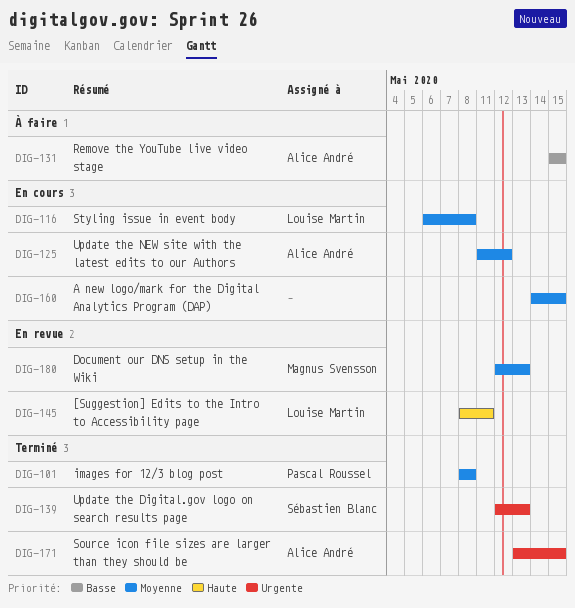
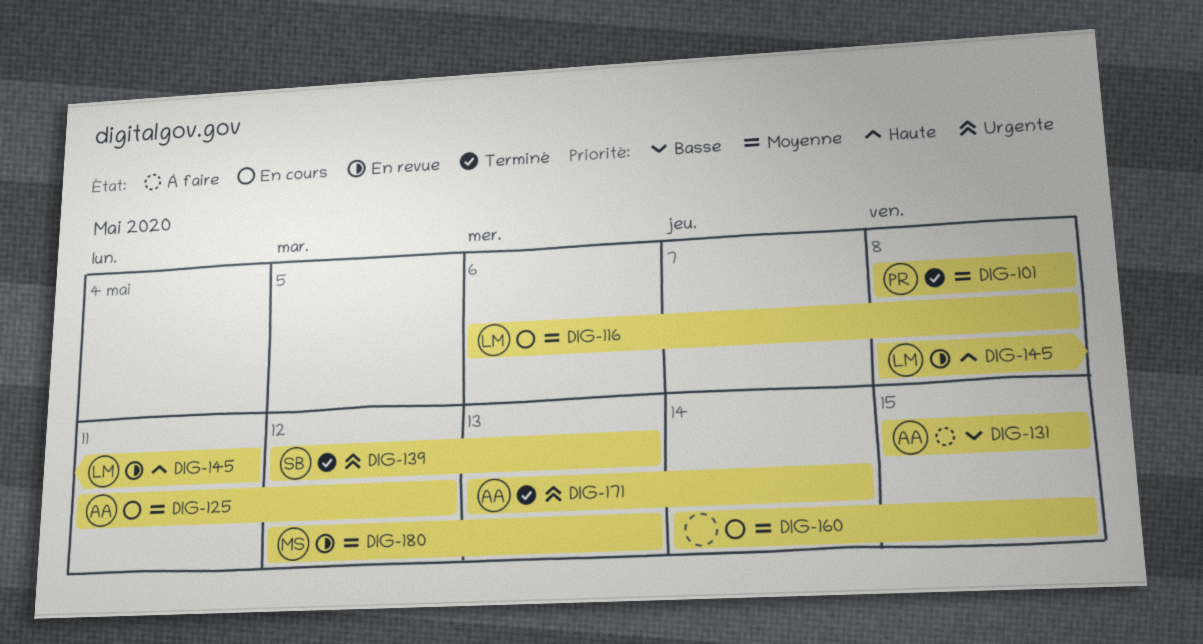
DIG-171, due: May 15 -> May 14

